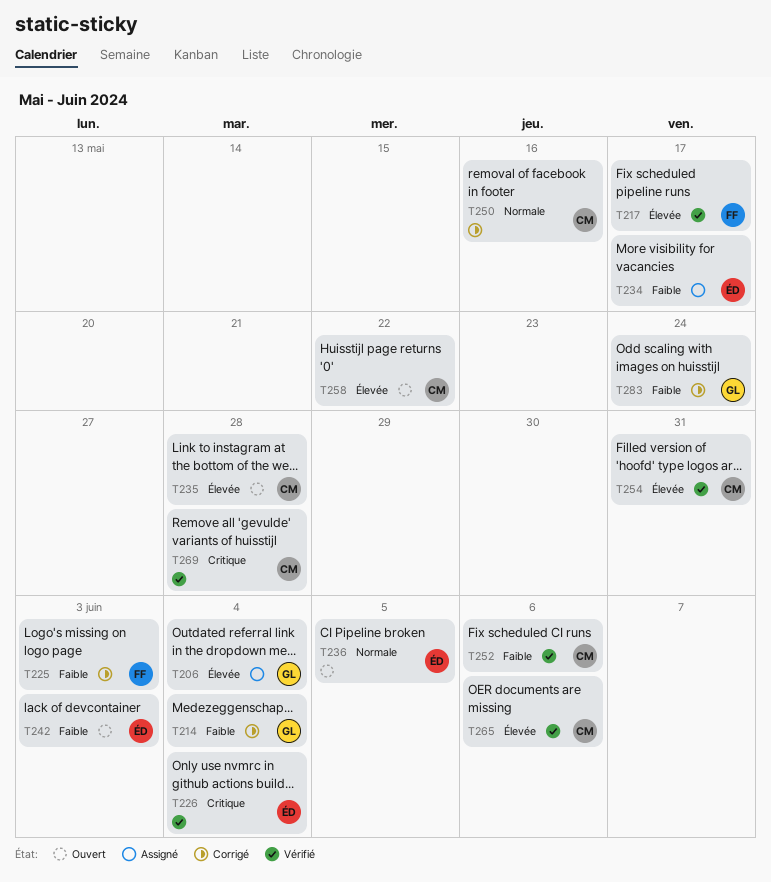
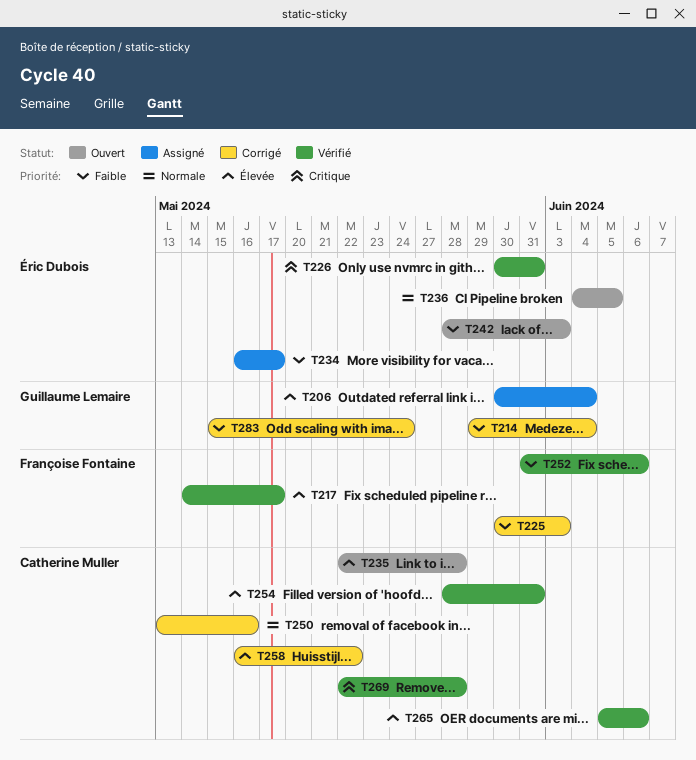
T226, due: Jun 4 -> May 31
T252, owner: Catherine Muller -> Françoise Fontaine
T258, status: Ouvert -> Corrigé

